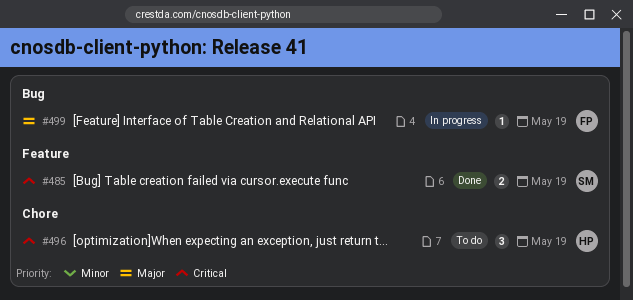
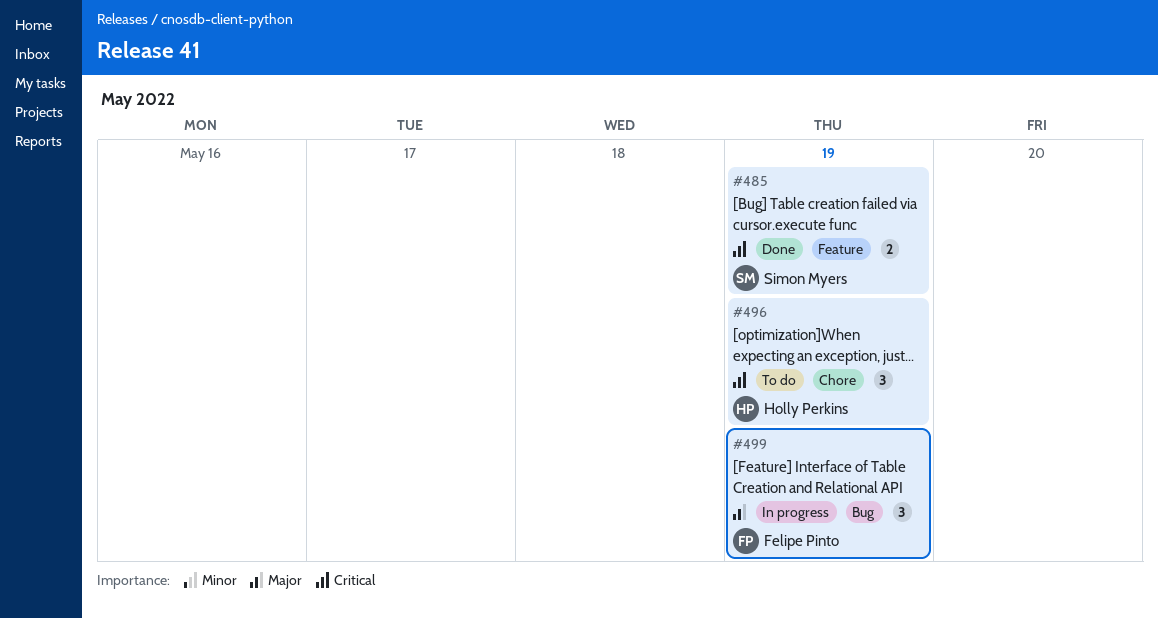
#499, estimate: 1 -> 3

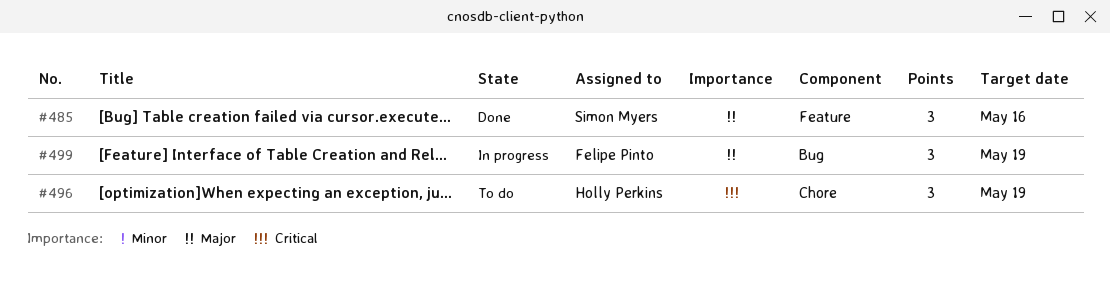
#485, priority: Critical -> Major
#485, estimate: 2 -> 3
#485, due: May 19 -> May 16

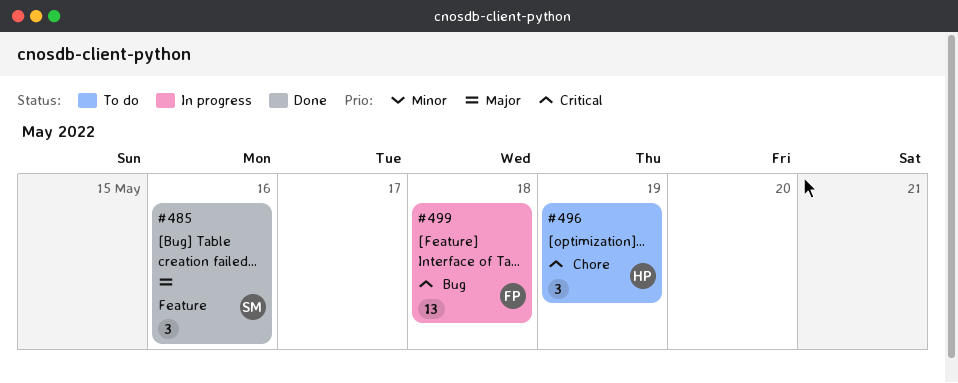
#499, priority: Major -> Critical
#499, estimate: 3 -> 13
#499, due: May 19 -> May 18

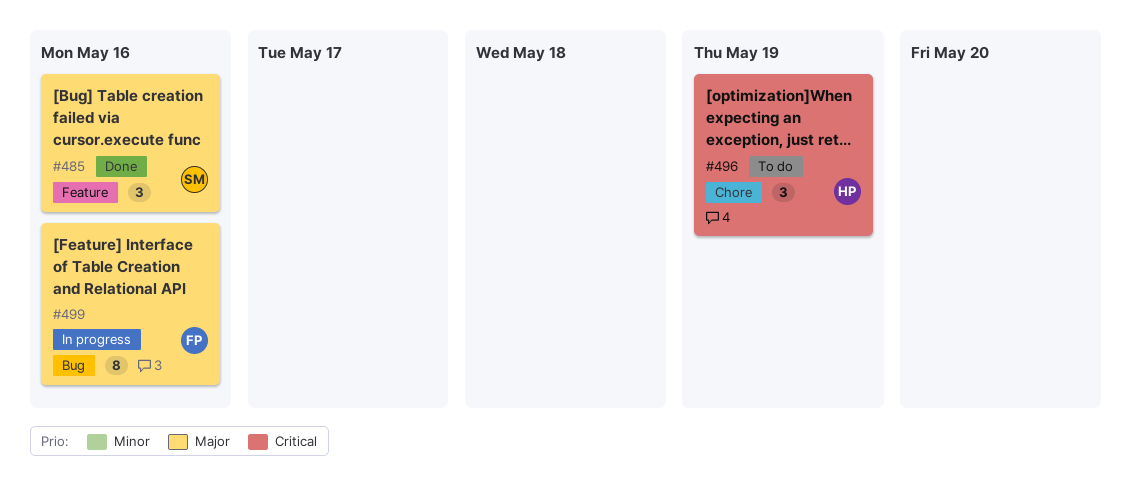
#499, priority: Critical -> Major
#499, estimate: 13 -> 8
#499, due: May 18 -> May 16

